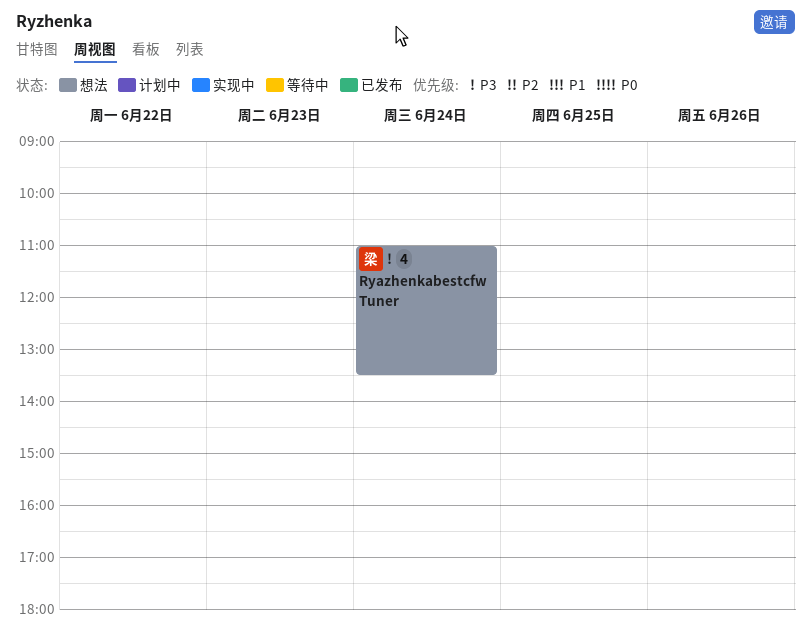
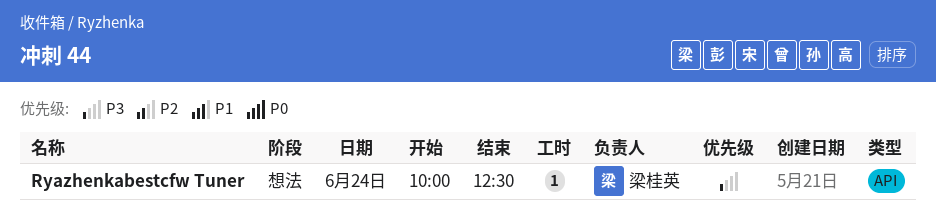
Ryazhenkabestcfw Tuner, estimate: 4 -> 1
Ryazhenkabestcfw Tuner, begins: 11:00 -> 10:00
Ryazhenkabestcfw Tuner, ends: 13:30 -> 12:30

